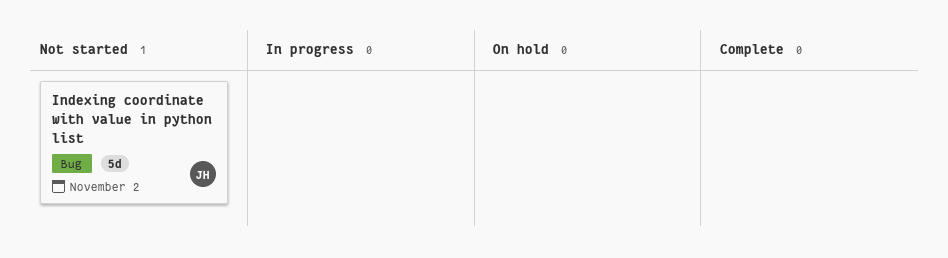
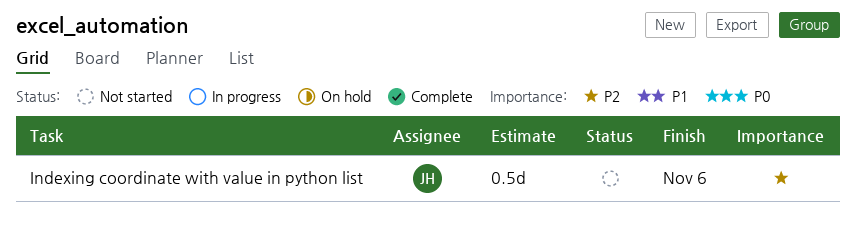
Indexing coordinate with value in python list, estimate: 5d -> 0.5d
Indexing coordinate with value in python list, due: Nov 2 -> Nov 6

